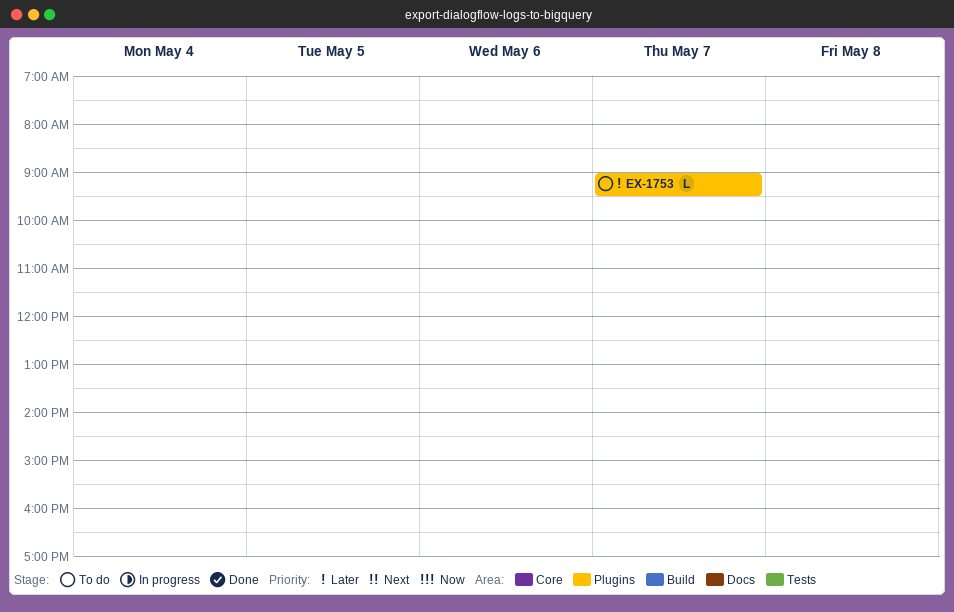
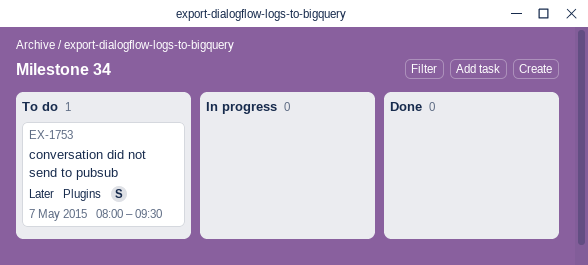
EX-1753, estimate: L -> S
EX-1753, begins: 09:00 -> 08:00

